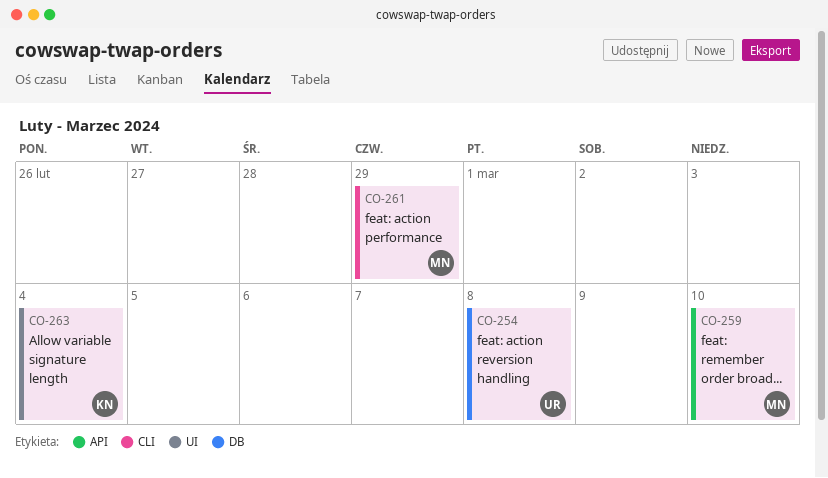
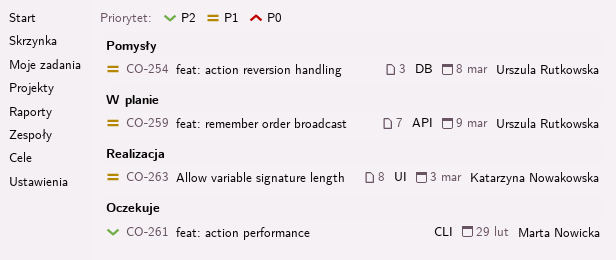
CO-259, owner: Marta Nowicka -> Urszula Rutkowska
CO-259, due: Mar 10 -> Mar 9
CO-263, due: Mar 4 -> Mar 3

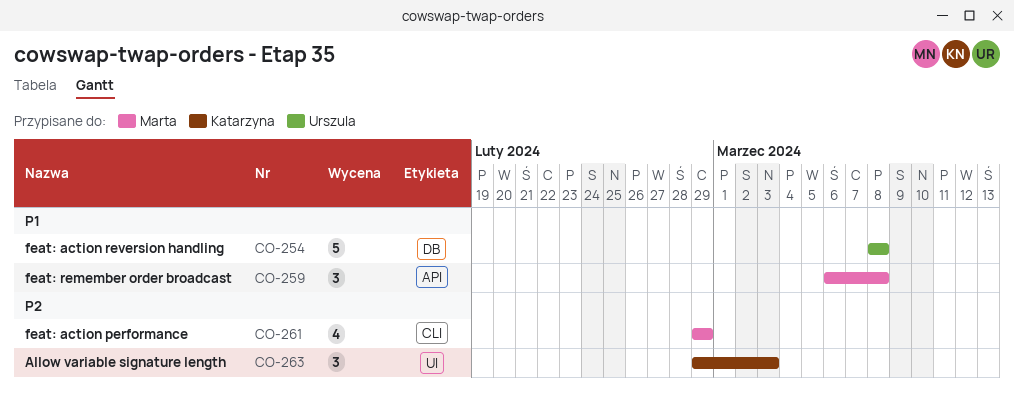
CO-259, owner: Urszula Rutkowska -> Marta Nowicka
CO-259, due: Mar 9 -> Mar 8
CO-263, priority: P1 -> P2

